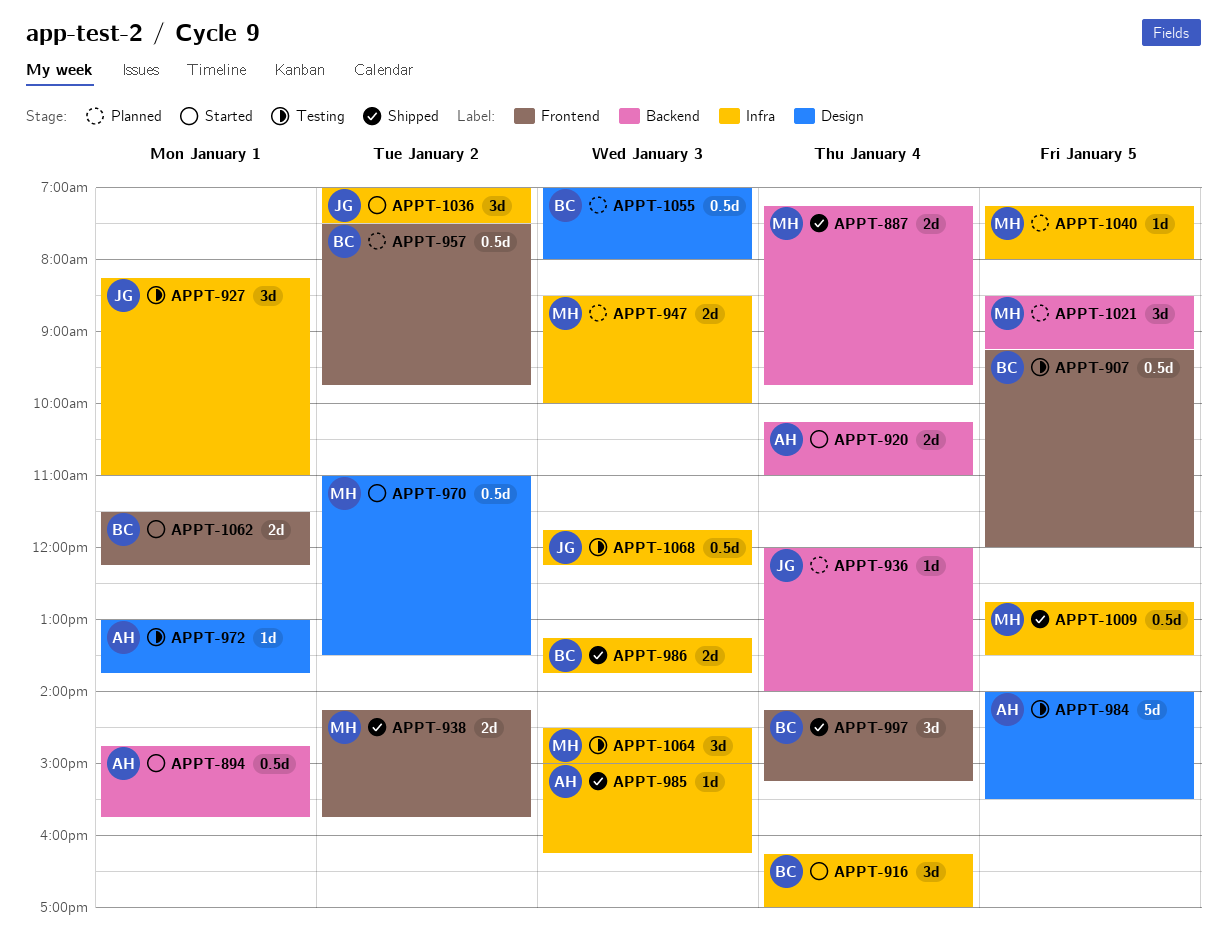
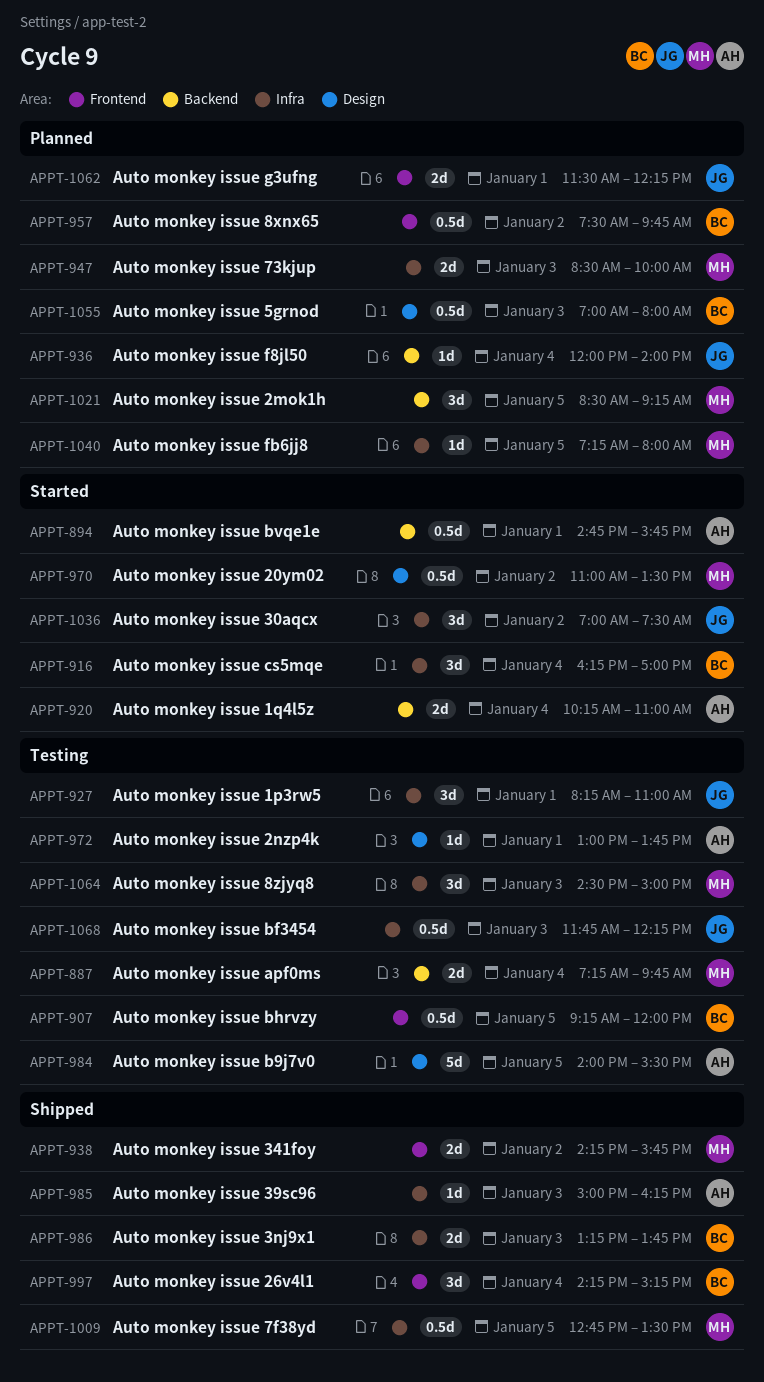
APPT-887, status: Shipped -> Testing
APPT-1062, status: Started -> Planned
APPT-1062, owner: BC -> JG

